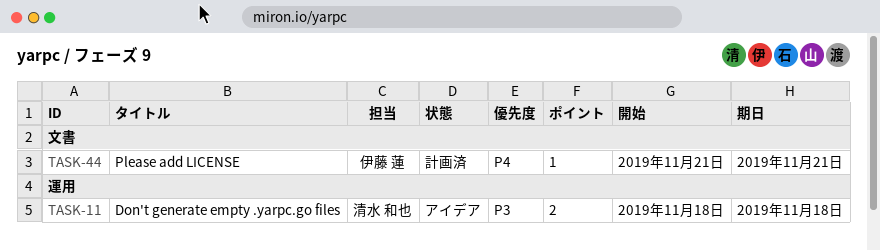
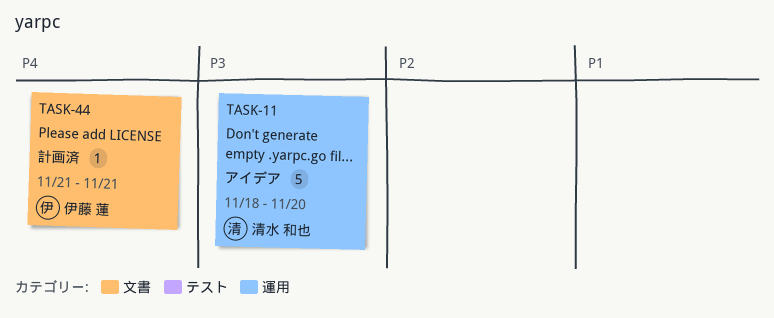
TASK-11, estimate: 2 -> 5
TASK-11, due: Nov 18 -> Nov 20

